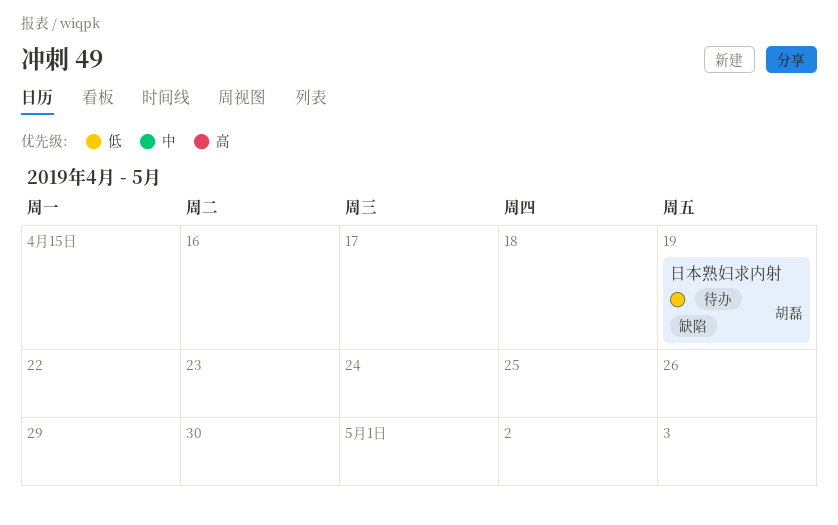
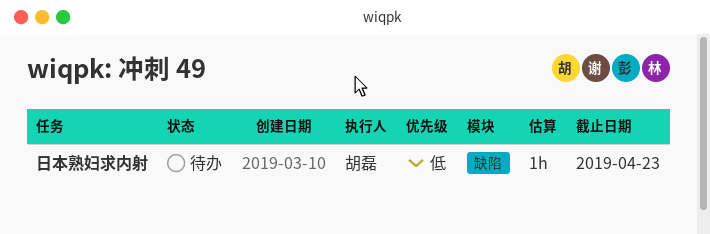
日本熟妇求内射, due: Apr 19 -> Apr 23

